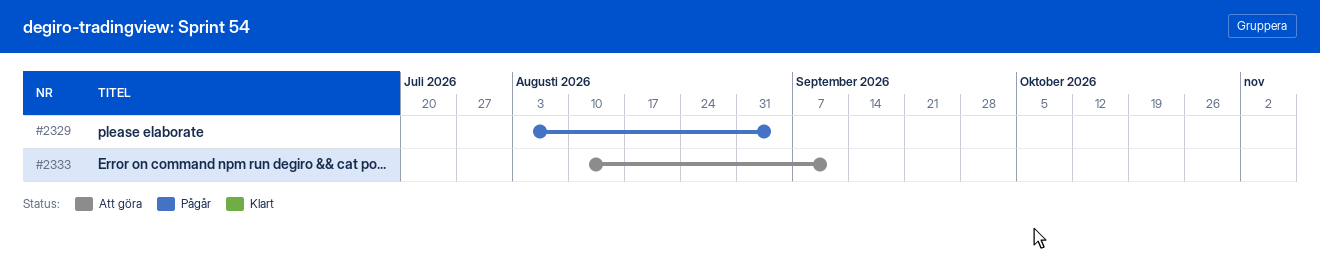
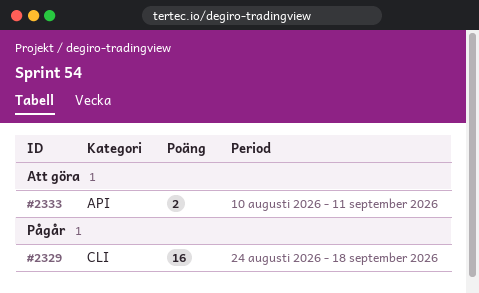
#2329, start: Aug 3 -> Aug 24
#2329, due: Sep 4 -> Sep 18

